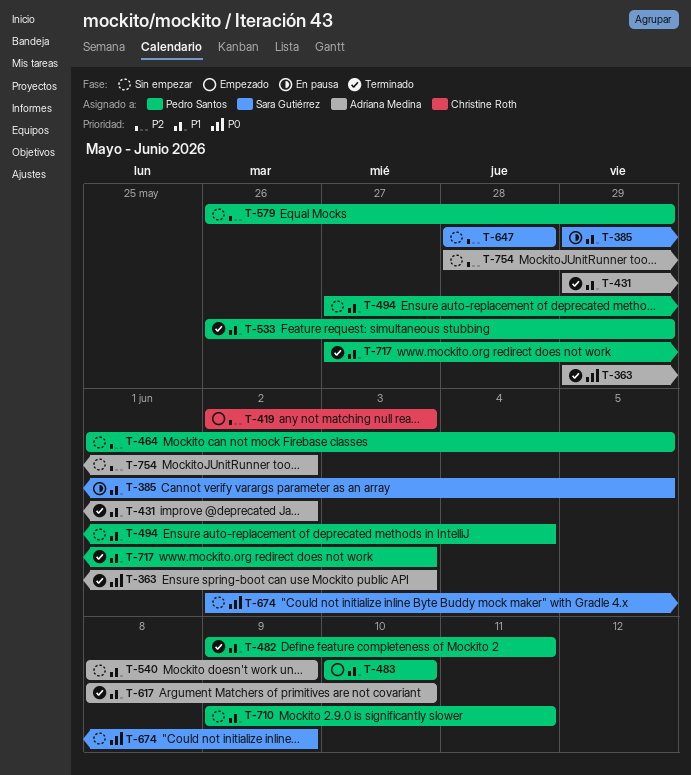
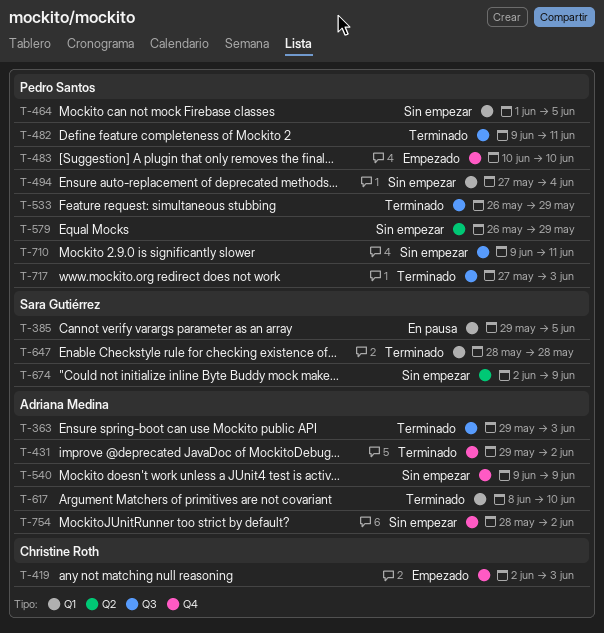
T-540, start: Jun 8 -> Jun 9
T-647, status: Sin empezar -> Terminado

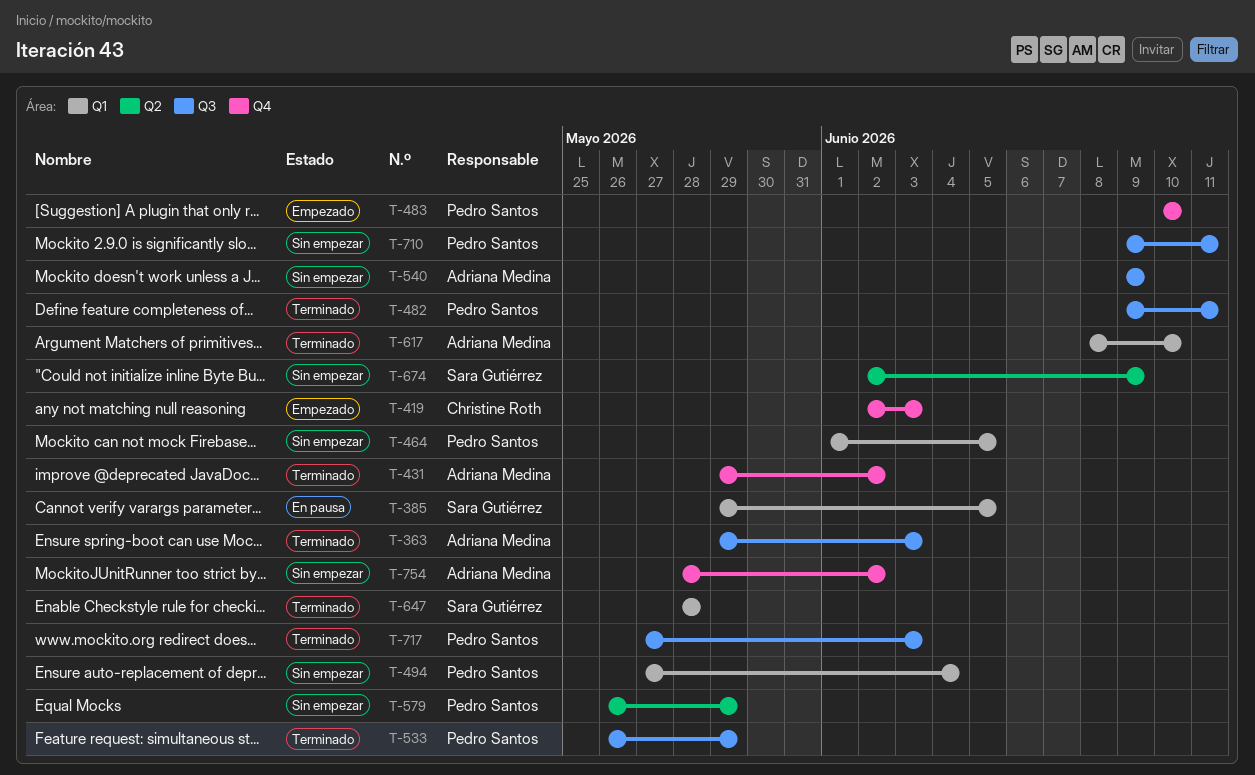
T-540, label: Q4 -> Q3

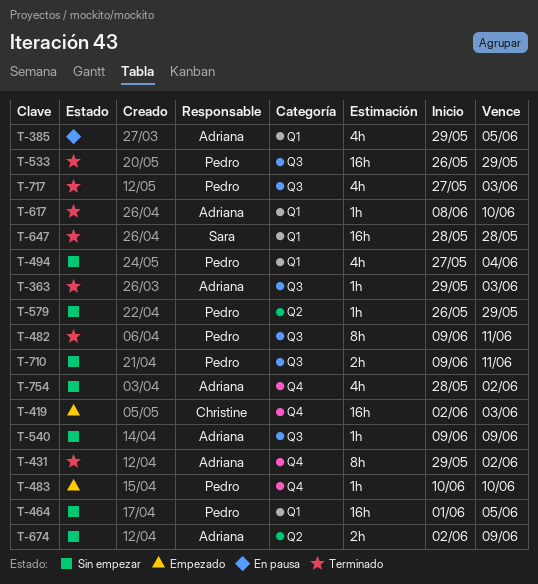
T-385, owner: Sara Gutiérrez -> Adriana Medina
T-674, owner: Sara Gutiérrez -> Adriana Medina

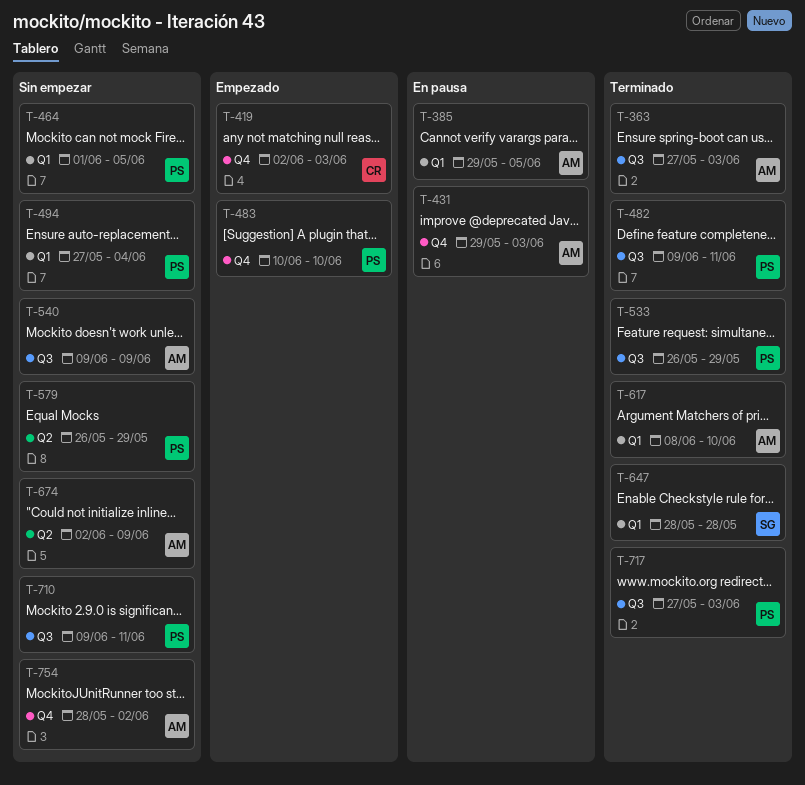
T-363, start: May 29 -> May 27
T-431, status: Terminado -> En pausa
T-431, due: Jun 2 -> Jun 3

